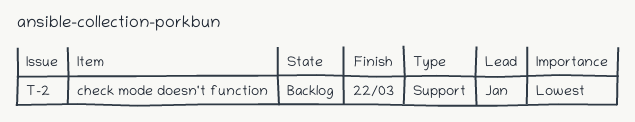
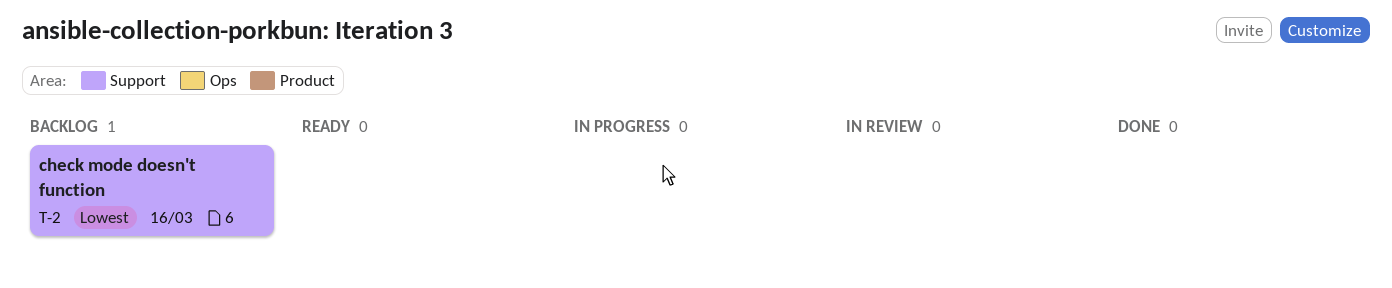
T-2, due: Mar 22 -> Mar 16

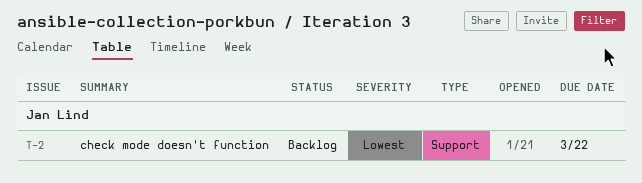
T-2, due: Mar 16 -> Mar 22

